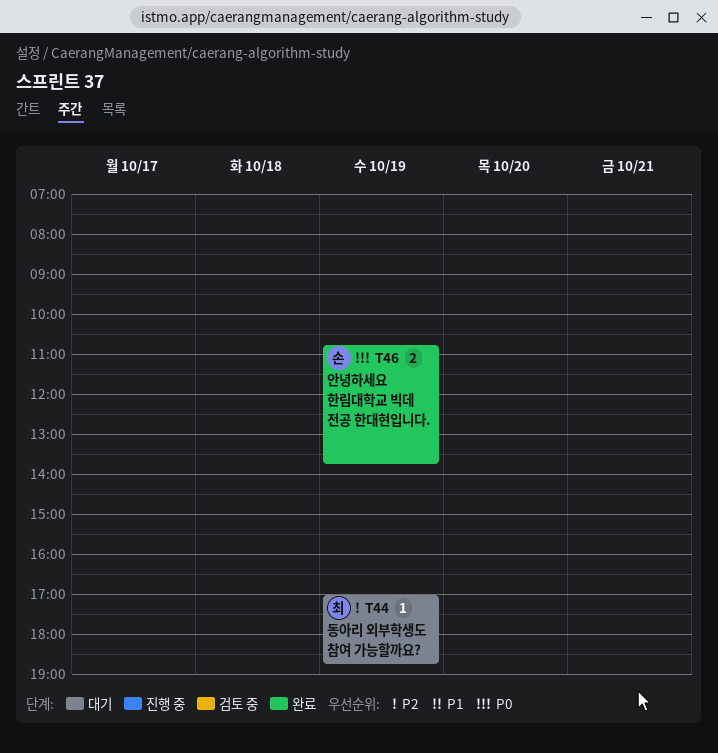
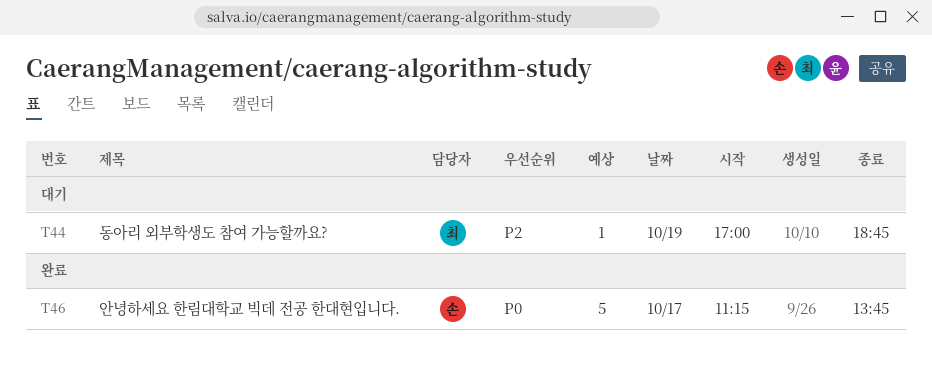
T46, estimate: 2 -> 5
T46, day: Oct 19 -> Oct 17
T46, begins: 10:45 -> 11:15

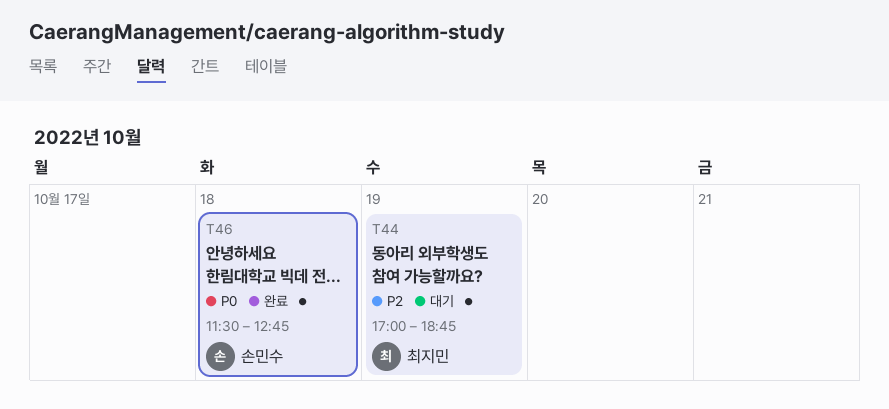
T46, estimate: 5 -> 1
T46, day: Oct 17 -> Oct 18
T46, begins: 11:15 -> 11:30
T46, ends: 13:45 -> 12:45

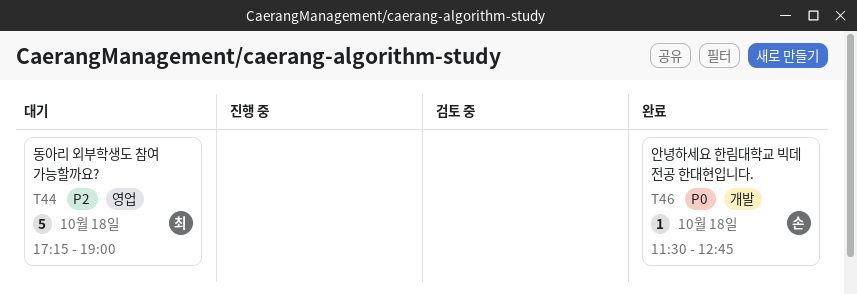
T44, estimate: 1 -> 5
T44, day: Oct 19 -> Oct 18
T44, begins: 17:00 -> 17:15
T44, ends: 18:45 -> 19:00

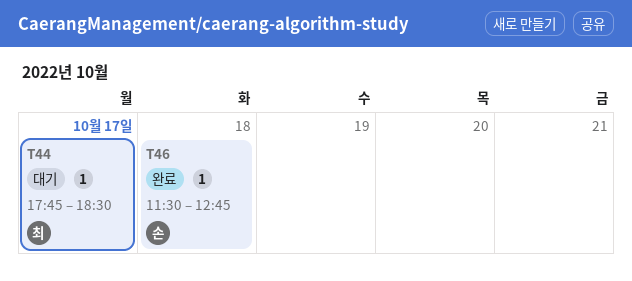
T44, estimate: 5 -> 1
T44, day: Oct 18 -> Oct 17
T44, begins: 17:15 -> 17:45
T44, ends: 19:00 -> 18:30

